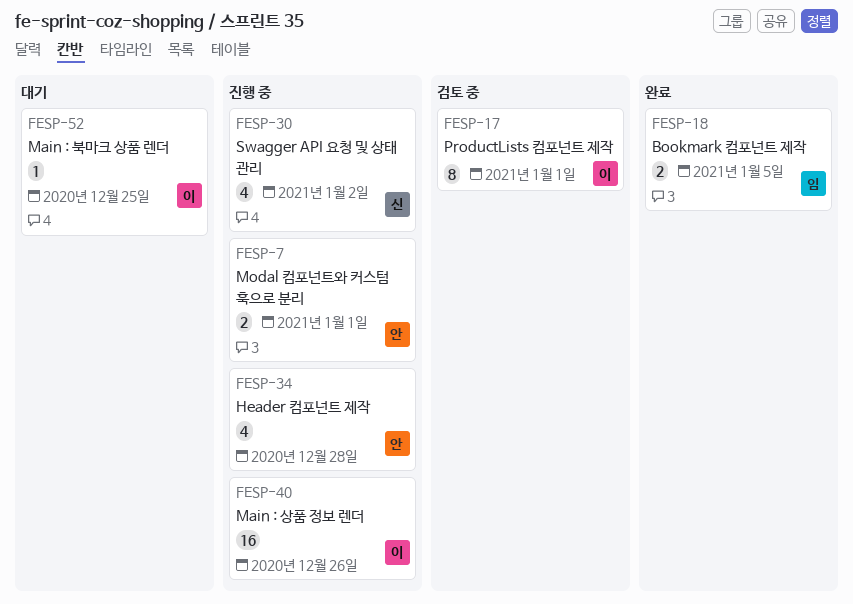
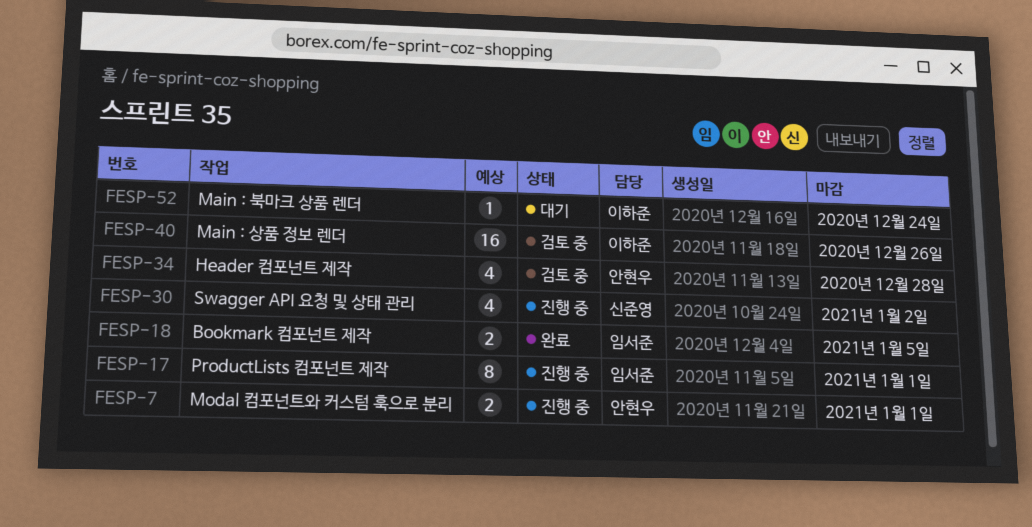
FESP-17, status: 검토 중 -> 진행 중
FESP-17, owner: 이하준 -> 임서준
FESP-34, status: 진행 중 -> 검토 중
FESP-40, status: 진행 중 -> 검토 중
FESP-52, due: Dec 25 -> Dec 24

